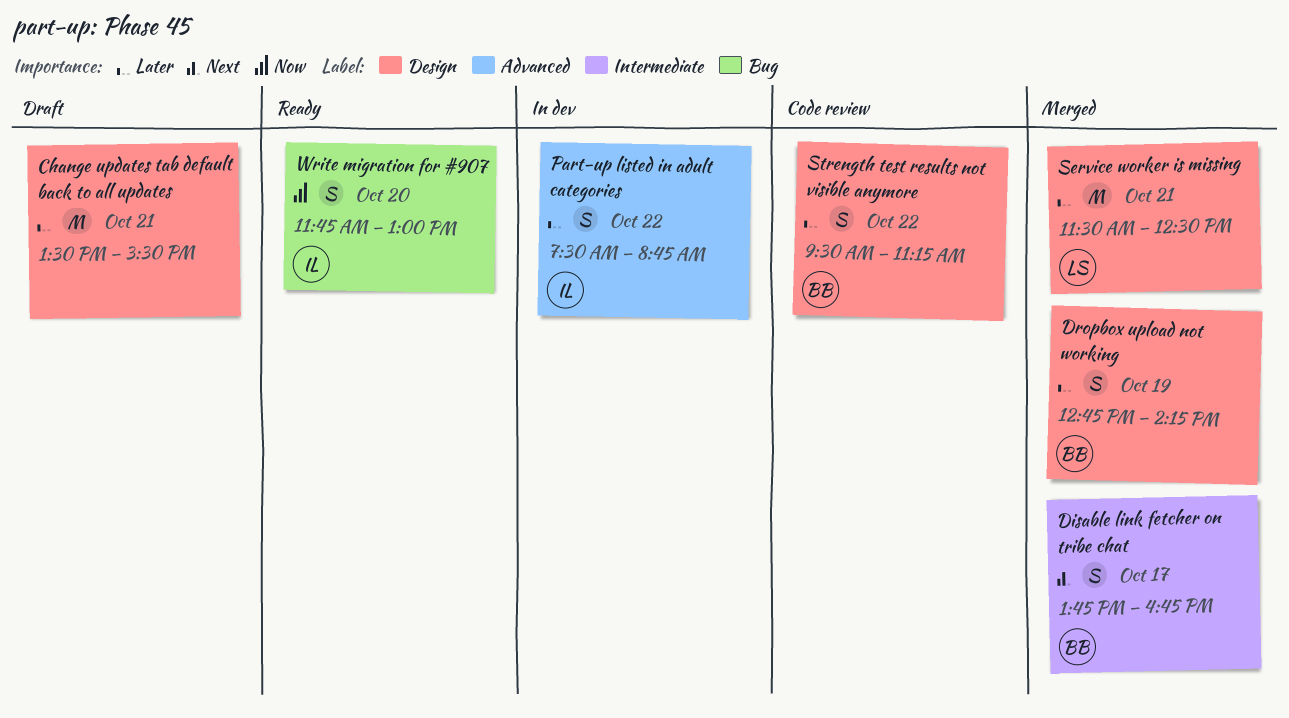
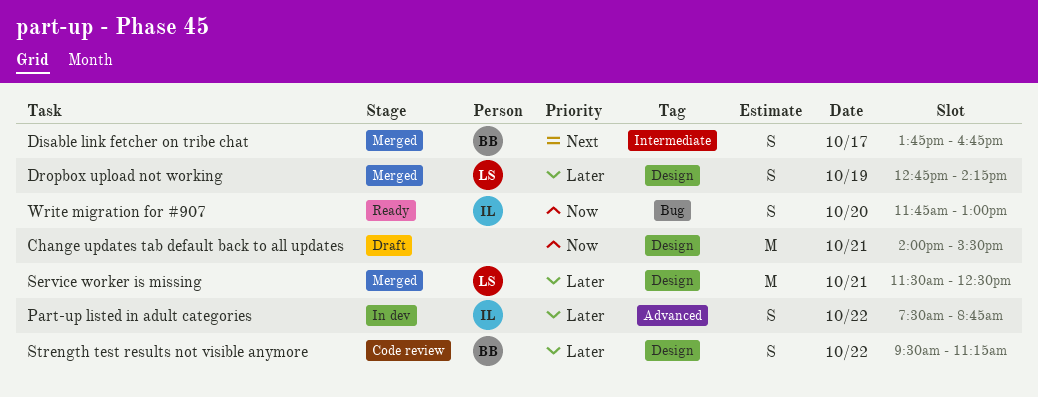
Change updates tab default back to all updates, priority: Later -> Now
Change updates tab default back to all updates, begins: 13:30 -> 14:00
Dropbox upload not working, owner: BB -> LS

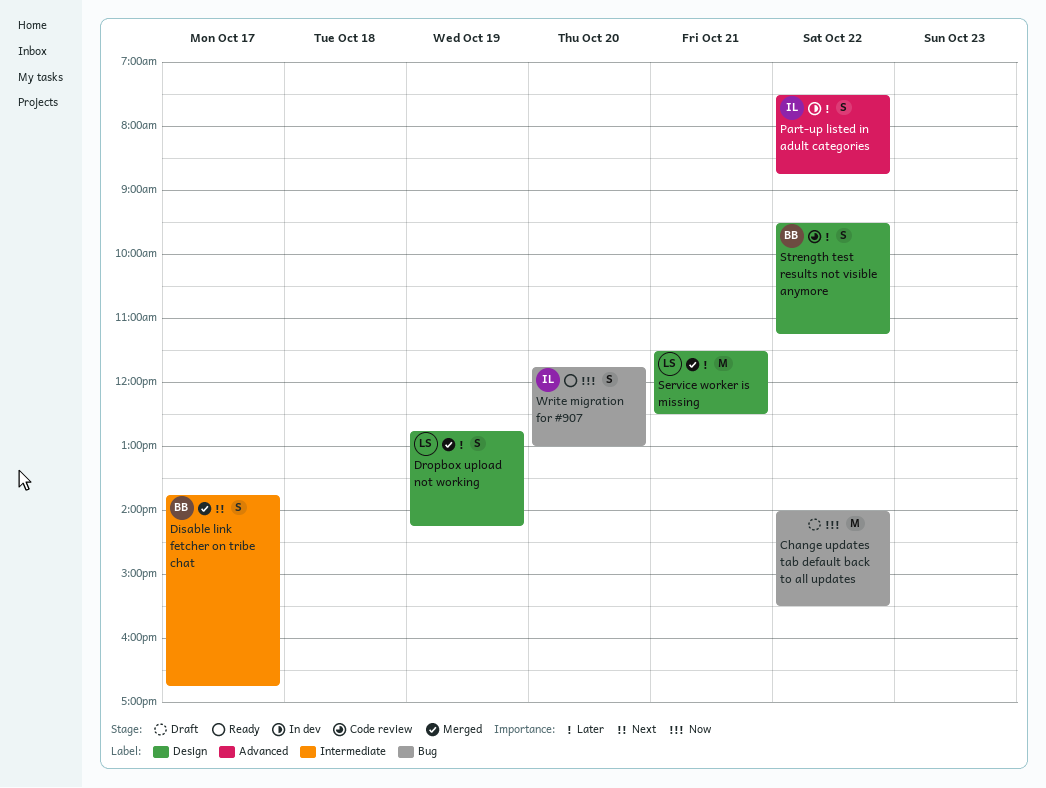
Change updates tab default back to all updates, label: Design -> Bug
Change updates tab default back to all updates, day: Oct 21 -> Oct 22

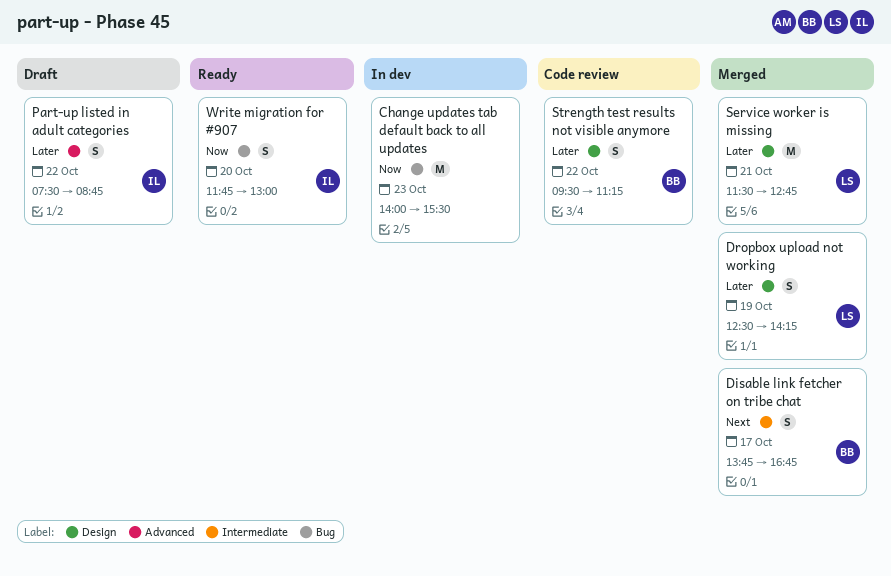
Change updates tab default back to all updates, status: Draft -> In dev
Change updates tab default back to all updates, day: Oct 22 -> Oct 23
Dropbox upload not working, begins: 12:45 -> 12:30
Part-up listed in adult categories, status: In dev -> Draft
Service worker is missing, ends: 12:30 -> 12:45

